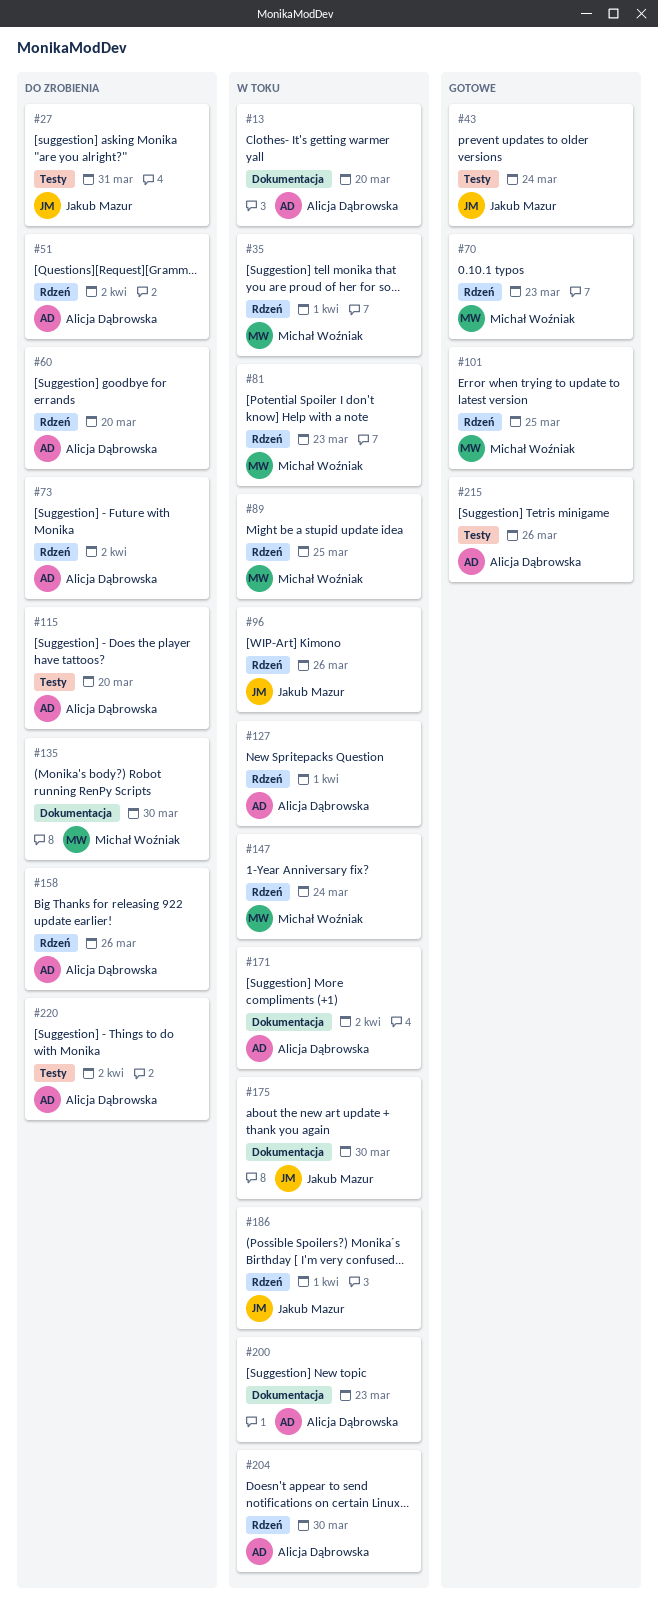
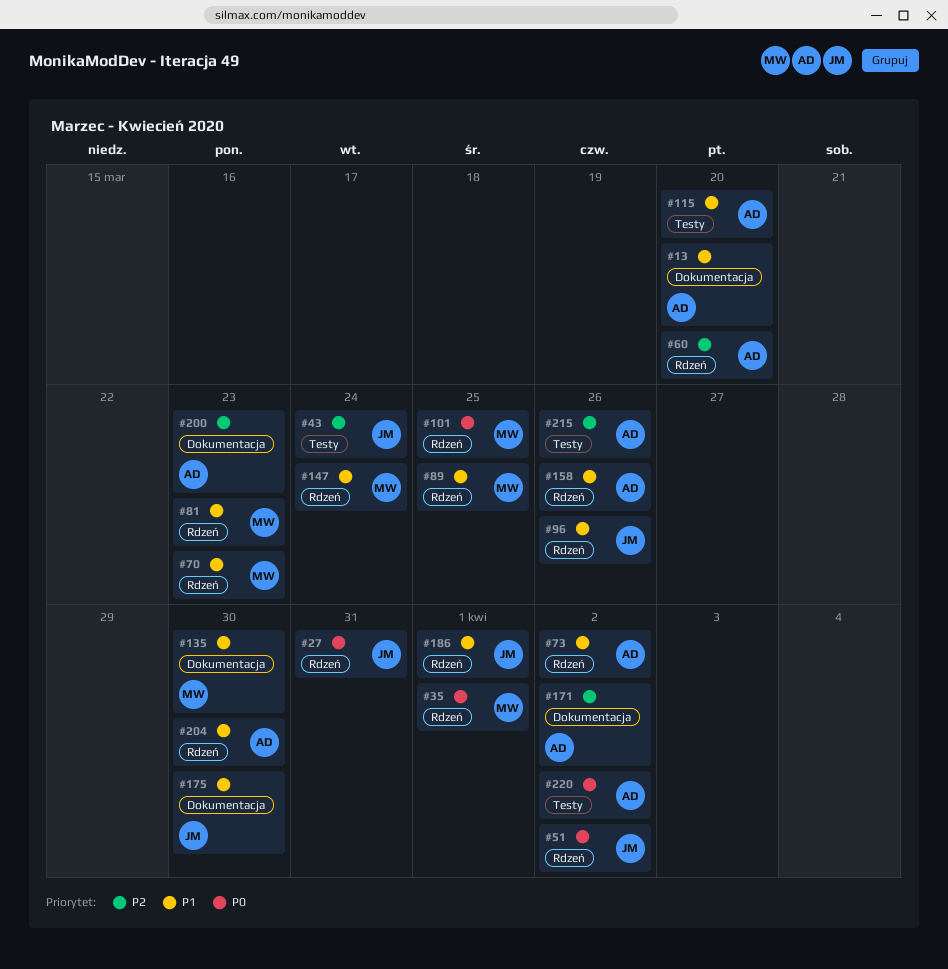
#27, label: Testy -> Rdzeń
#51, owner: Alicja Dąbrowska -> Jakub Mazur
#127: present -> none

